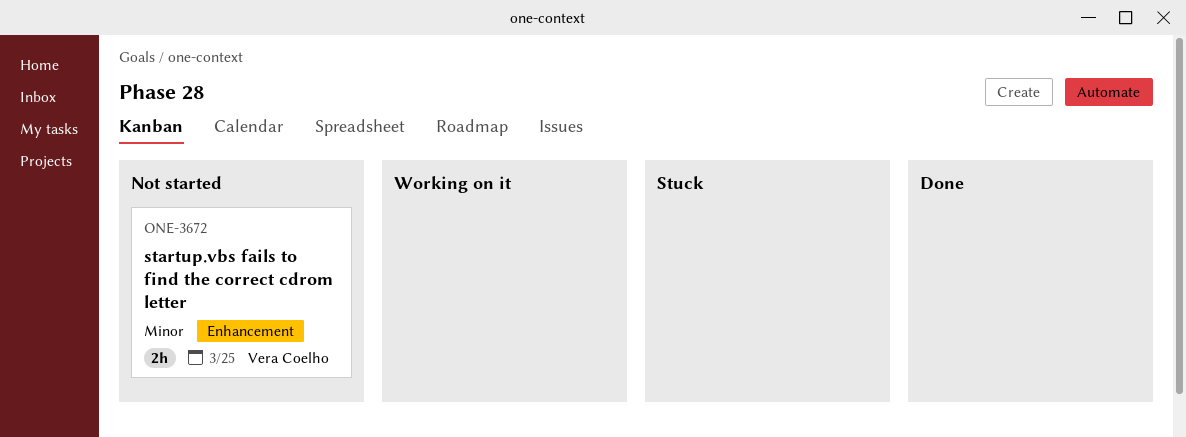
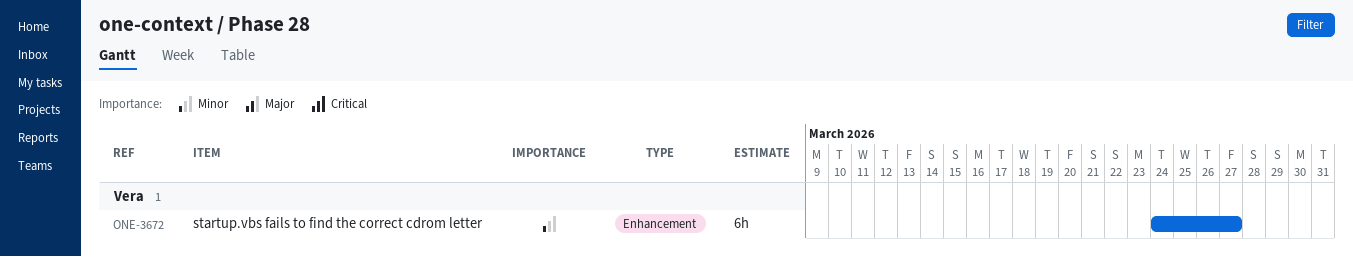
ONE-3672, estimate: 2h -> 6h
ONE-3672, due: Mar 25 -> Mar 27

